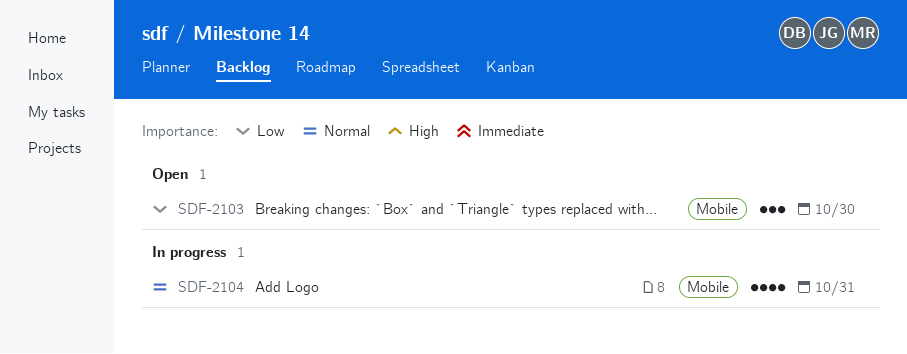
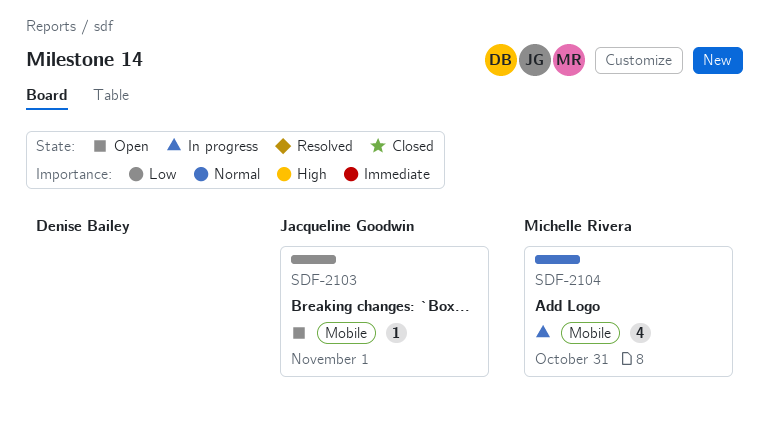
SDF-2103, estimate: 3 -> 1
SDF-2103, due: Oct 30 -> Nov 1

